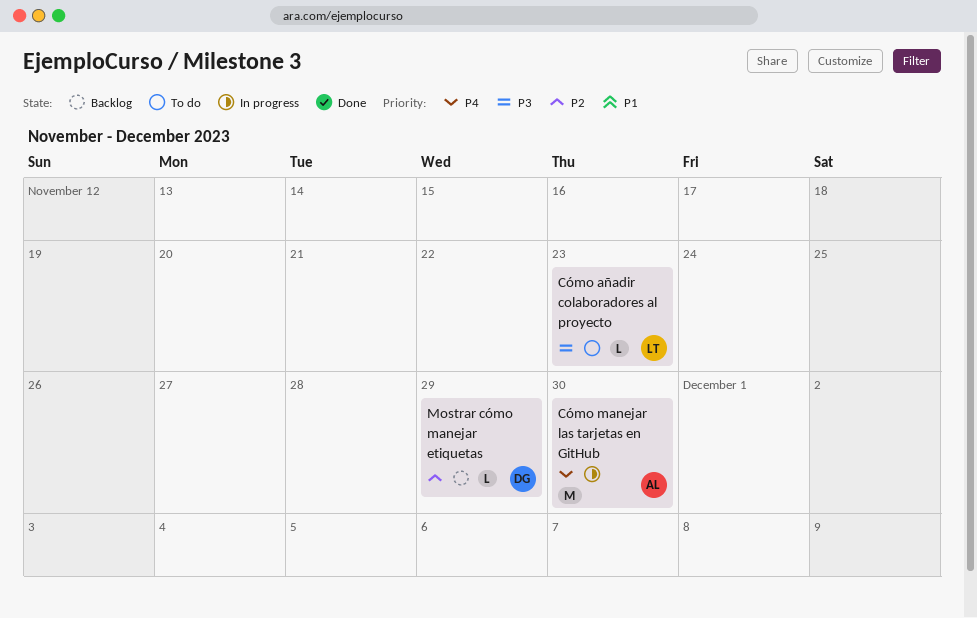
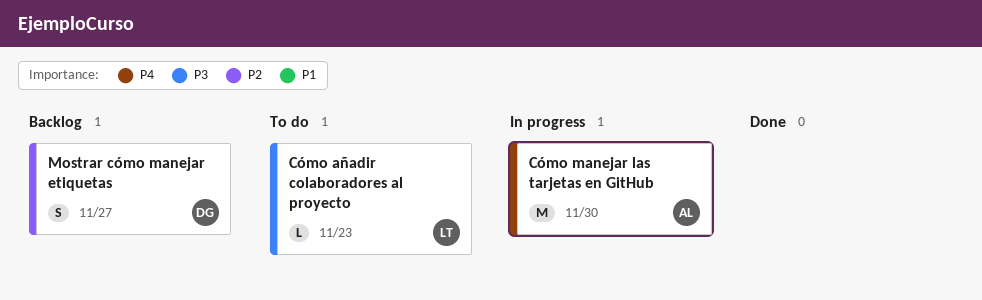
Mostrar cómo manejar etiquetas, estimate: L -> S
Mostrar cómo manejar etiquetas, due: Nov 29 -> Nov 27

